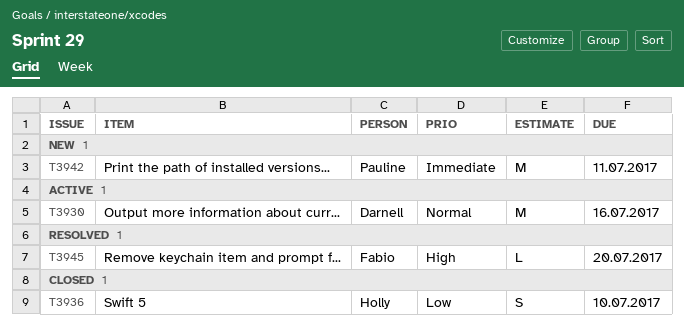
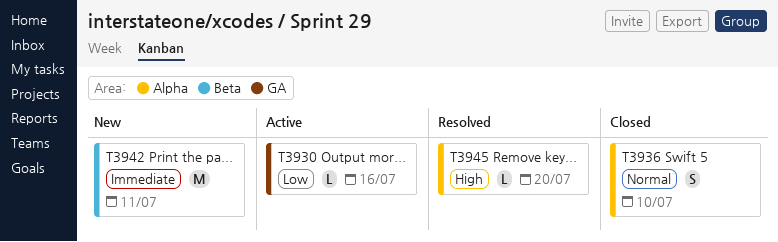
T3930, priority: Normal -> Low
T3930, estimate: M -> L
T3936, priority: Low -> Normal

